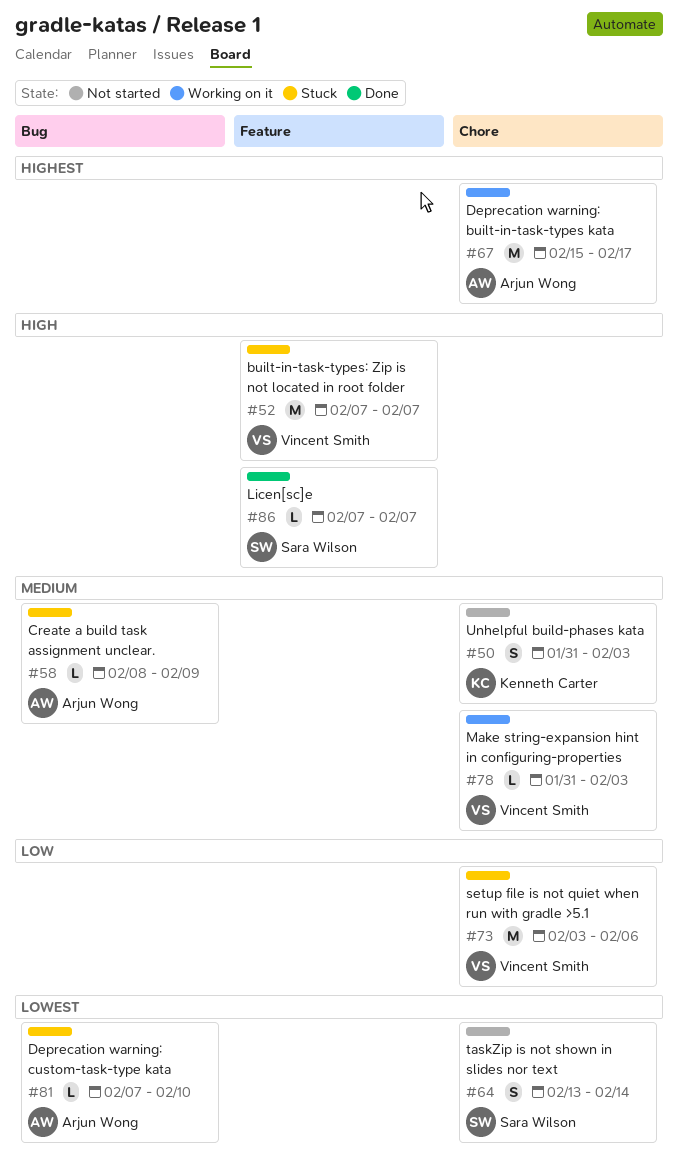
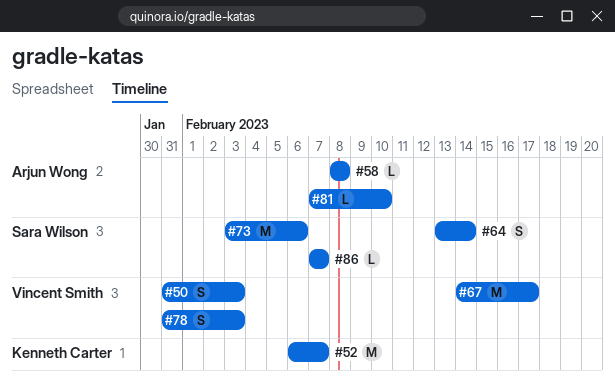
#50, owner: Kenneth Carter -> Vincent Smith
#52, owner: Vincent Smith -> Kenneth Carter
#52, start: Feb 7 -> Feb 6
#58, due: Feb 9 -> Feb 8
#67, owner: Arjun Wong -> Vincent Smith
#67, start: Feb 15 -> Feb 14
#73, owner: Vincent Smith -> Sara Wilson
#78, estimate: L -> S

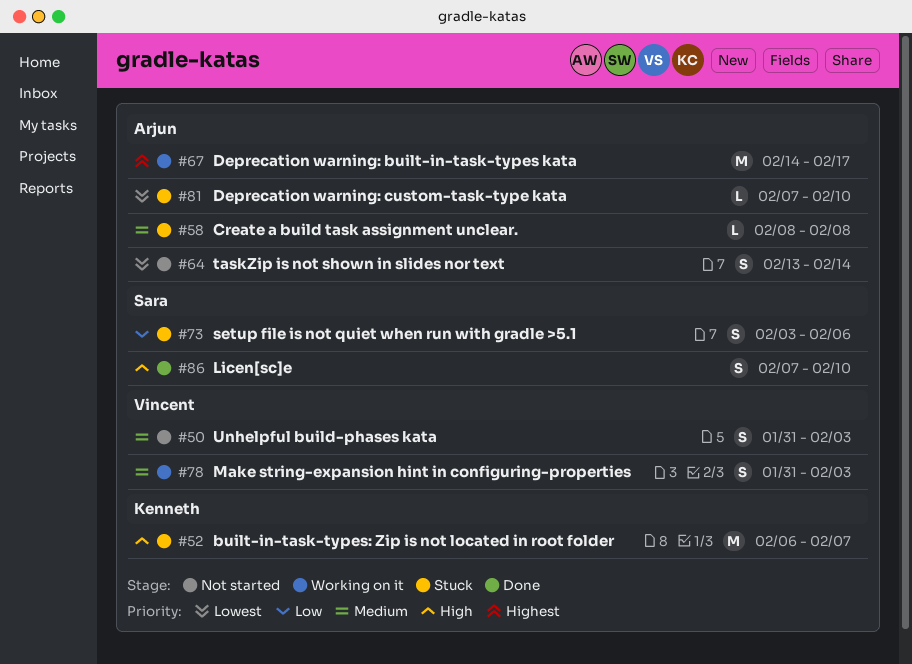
#64, owner: Sara Wilson -> Arjun Wong
#67, owner: Vincent Smith -> Arjun Wong
#73, estimate: M -> S
#86, estimate: L -> S
#86, due: Feb 7 -> Feb 10

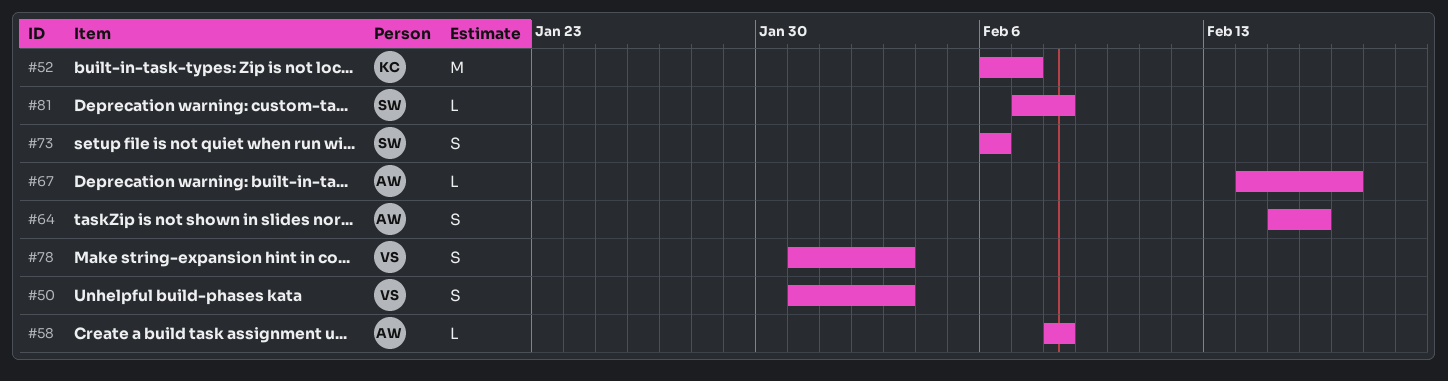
#64, start: Feb 13 -> Feb 15
#64, due: Feb 14 -> Feb 16
#67, estimate: M -> L
#73, start: Feb 3 -> Feb 6
#81, owner: Arjun -> Sara
#81, due: Feb 10 -> Feb 8
#86: present -> none

